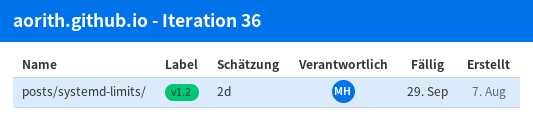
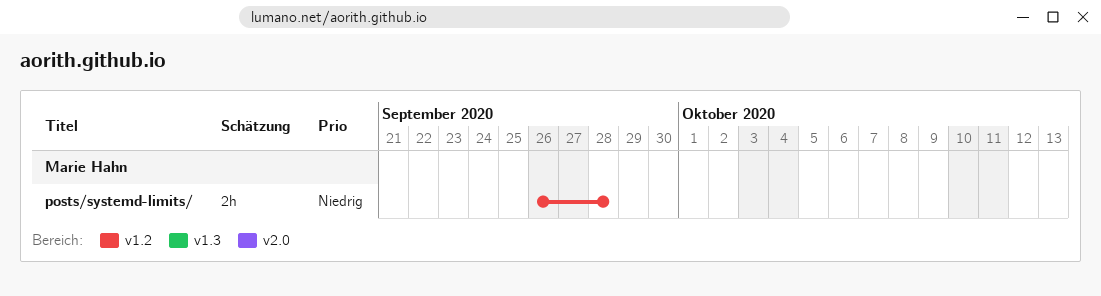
posts/systemd-limits/, estimate: 2d -> 2h
posts/systemd-limits/, due: Sep 29 -> Sep 28

